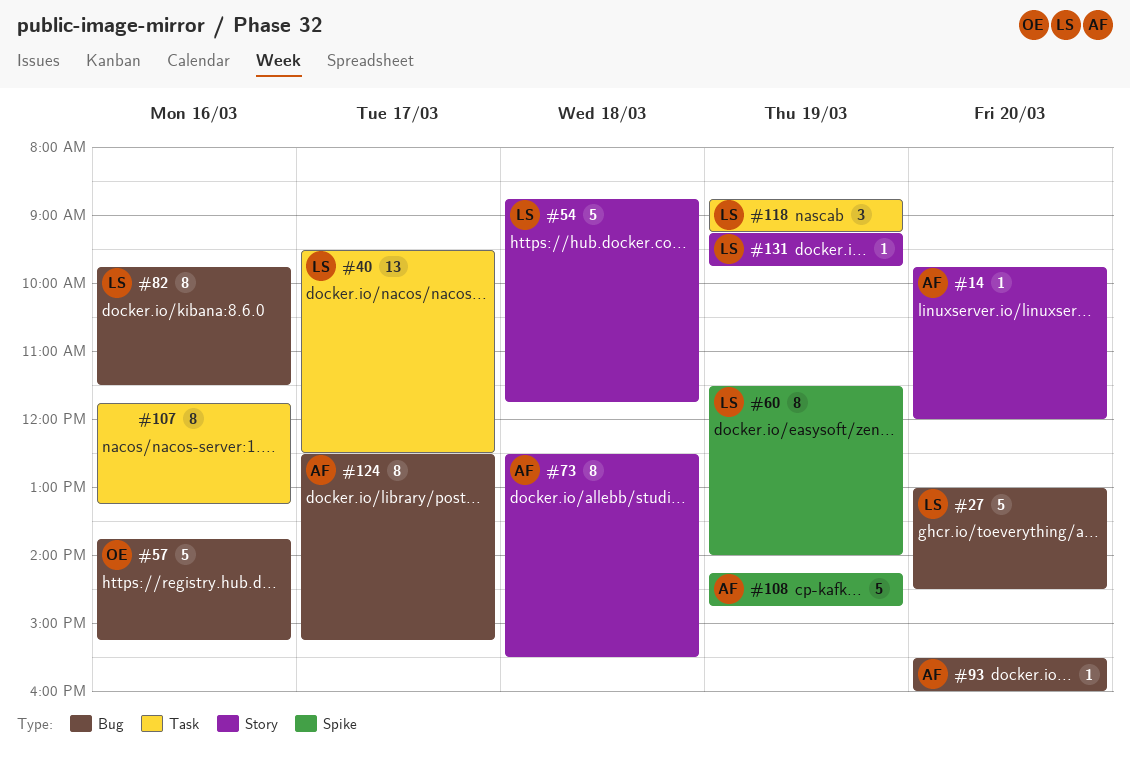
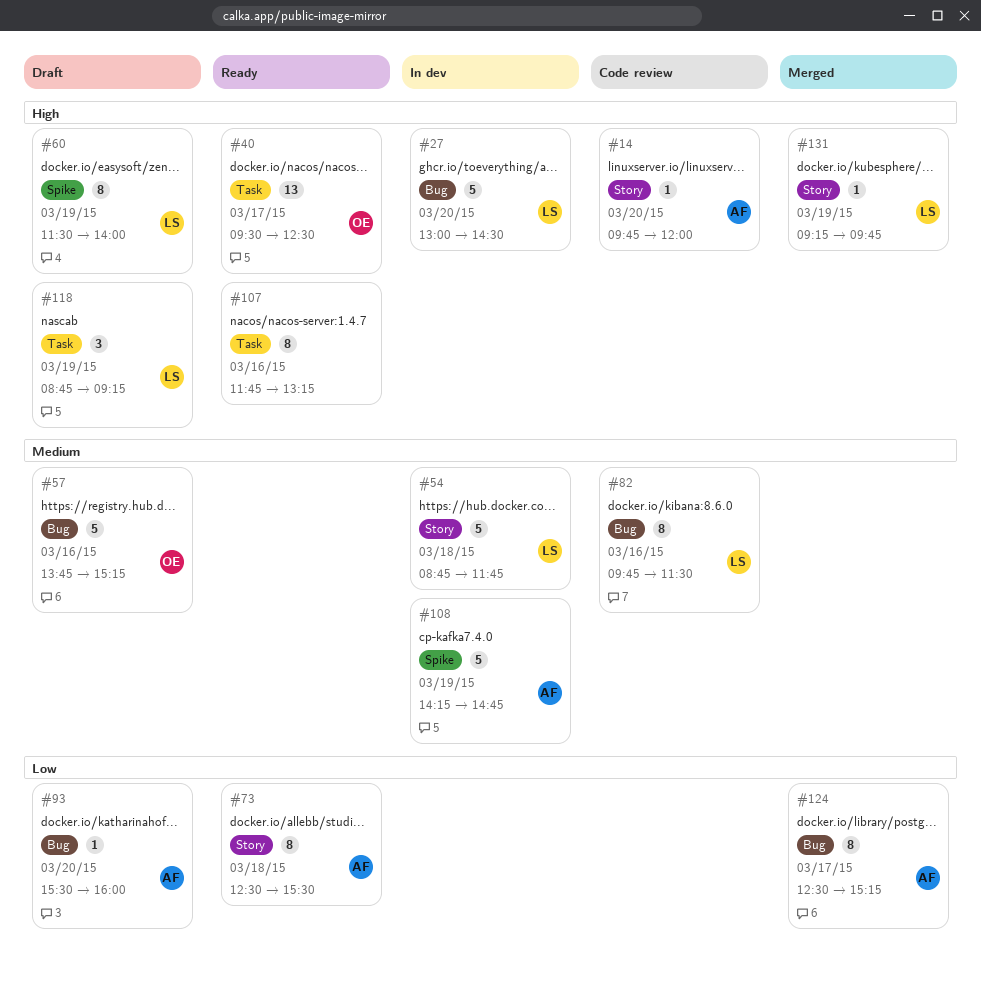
#40, owner: LS -> OE

